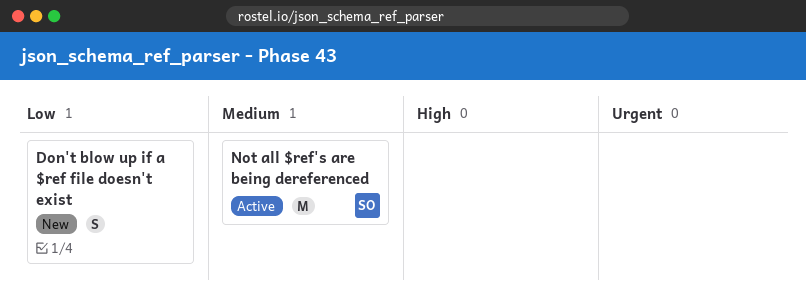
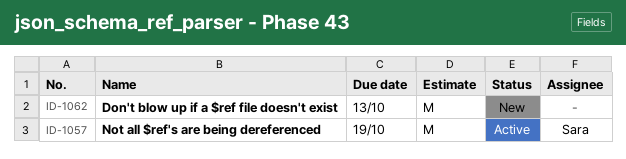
Don't blow up if a $ref file doesn't exist, estimate: S -> M

